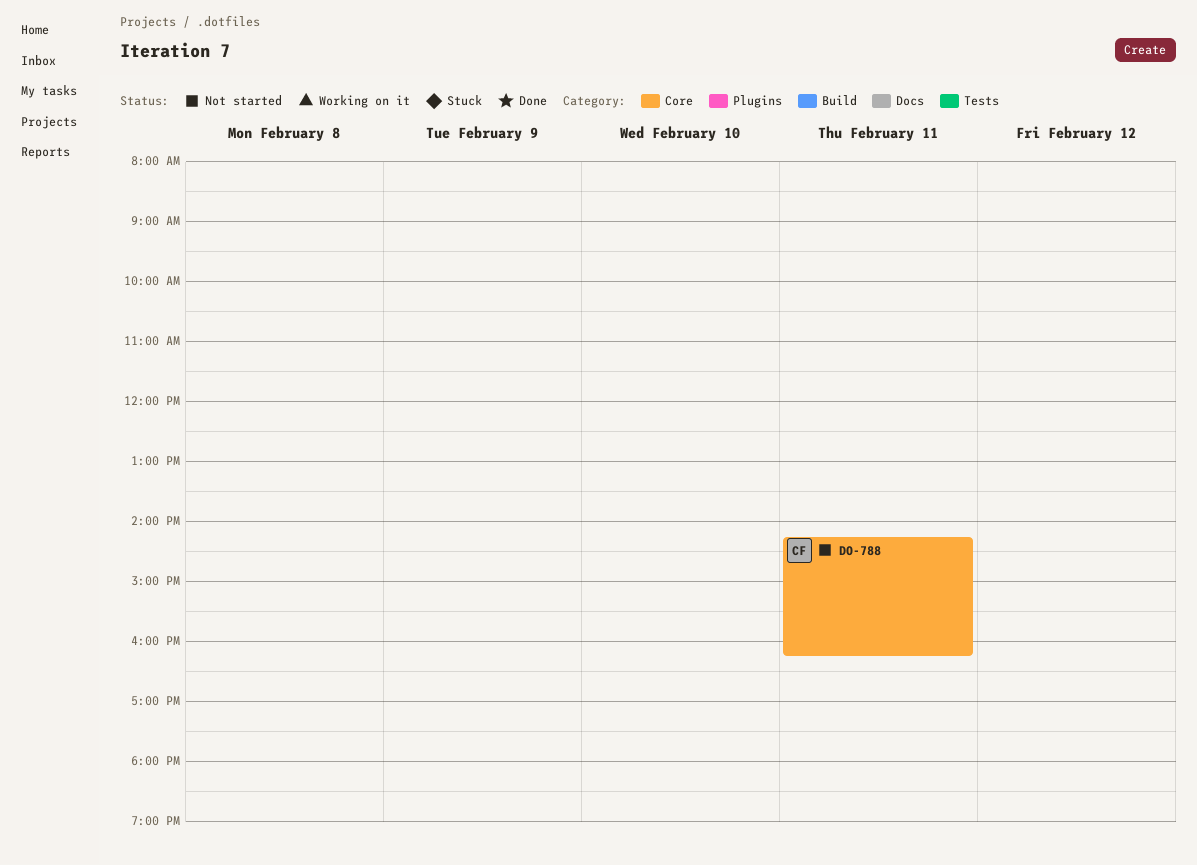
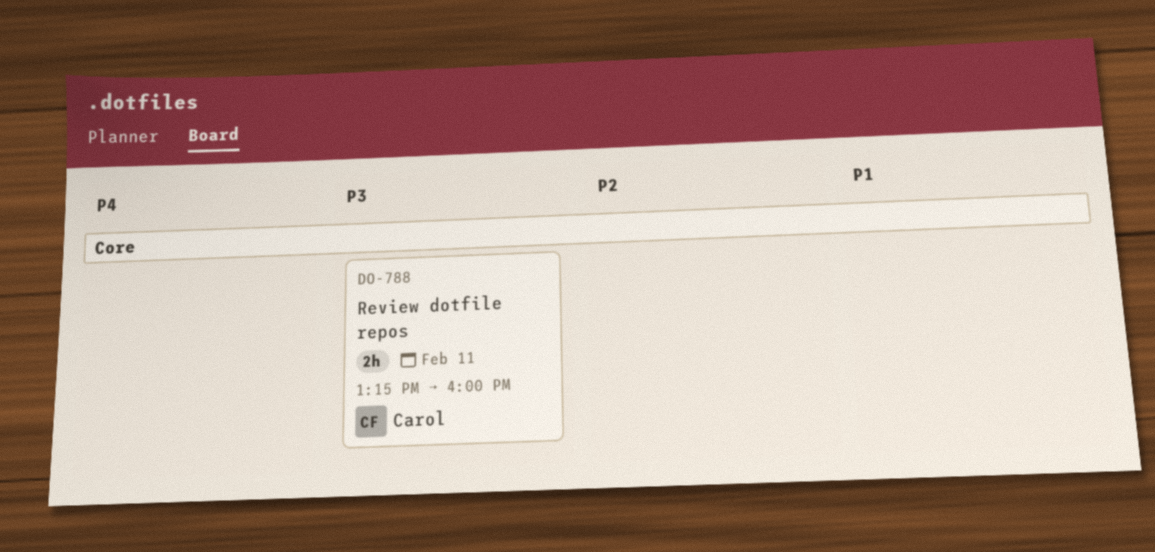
DO-788, begins: 14:15 -> 13:15
DO-788, ends: 16:15 -> 16:00

